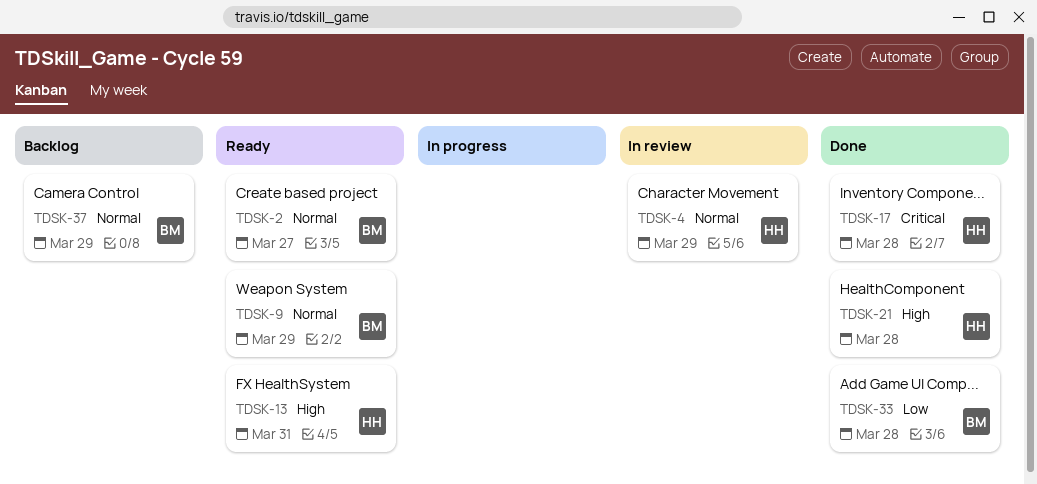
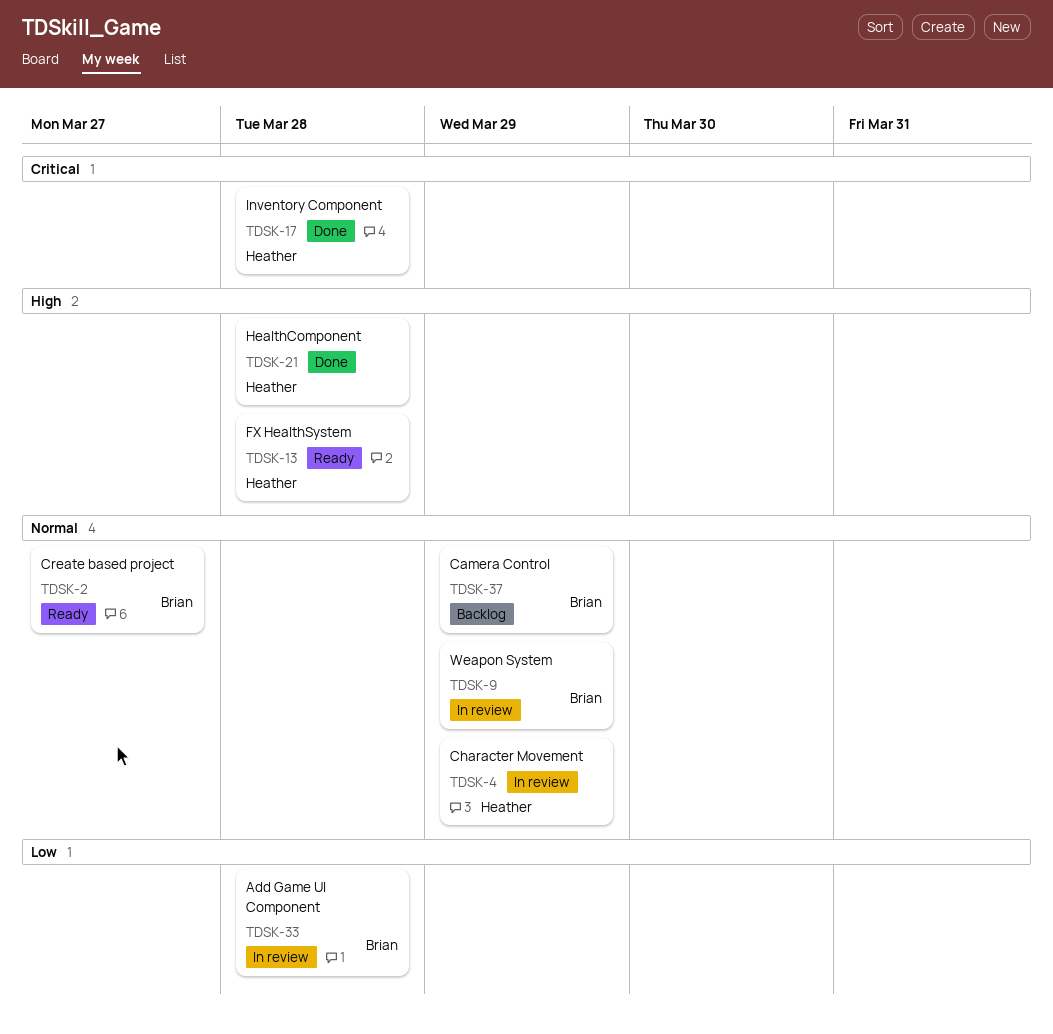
TDSK-9, status: Ready -> In review
TDSK-13, due: Mar 31 -> Mar 28
TDSK-33, status: Done -> In review

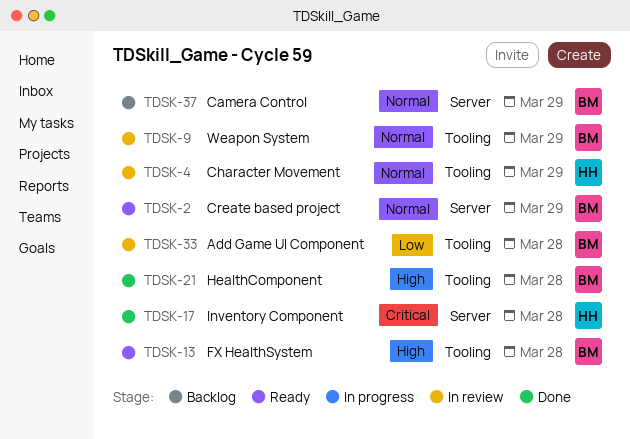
TDSK-2, due: Mar 27 -> Mar 29
TDSK-13, owner: Heather -> Brian
TDSK-21, owner: Heather -> Brian

